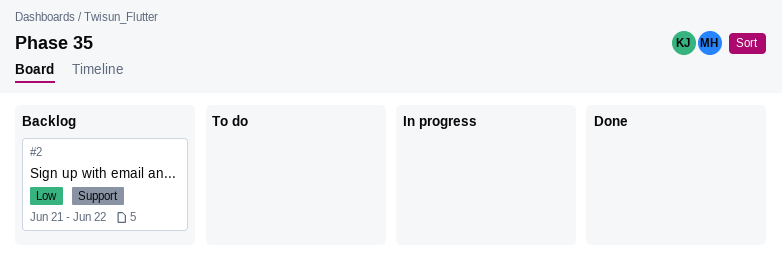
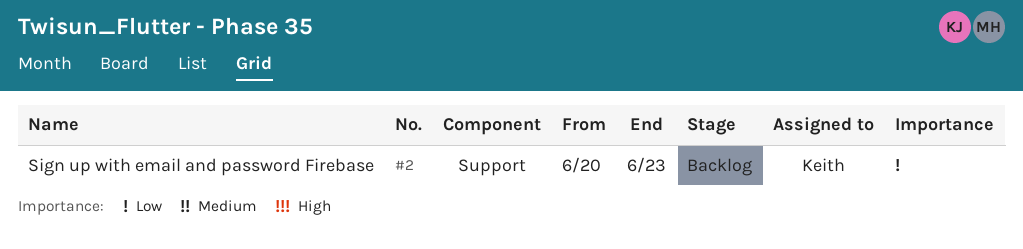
#2, start: Jun 21 -> Jun 20
#2, due: Jun 22 -> Jun 23

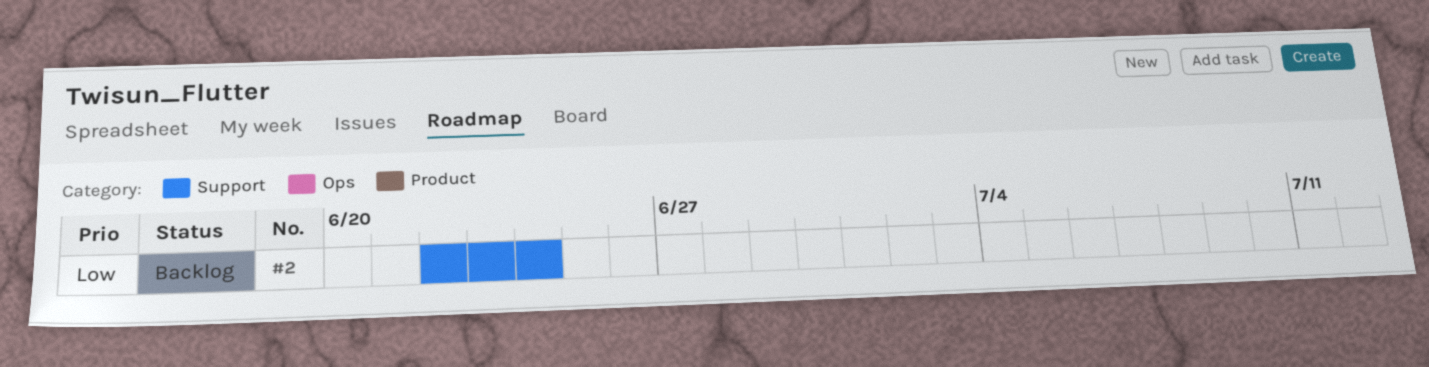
#2, start: Jun 20 -> Jun 22
#2, due: Jun 23 -> Jun 24

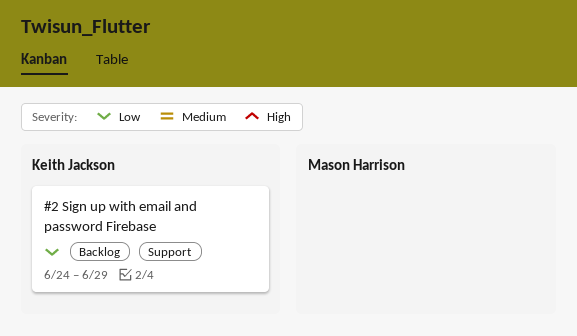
#2, start: Jun 22 -> Jun 24
#2, due: Jun 24 -> Jun 29

